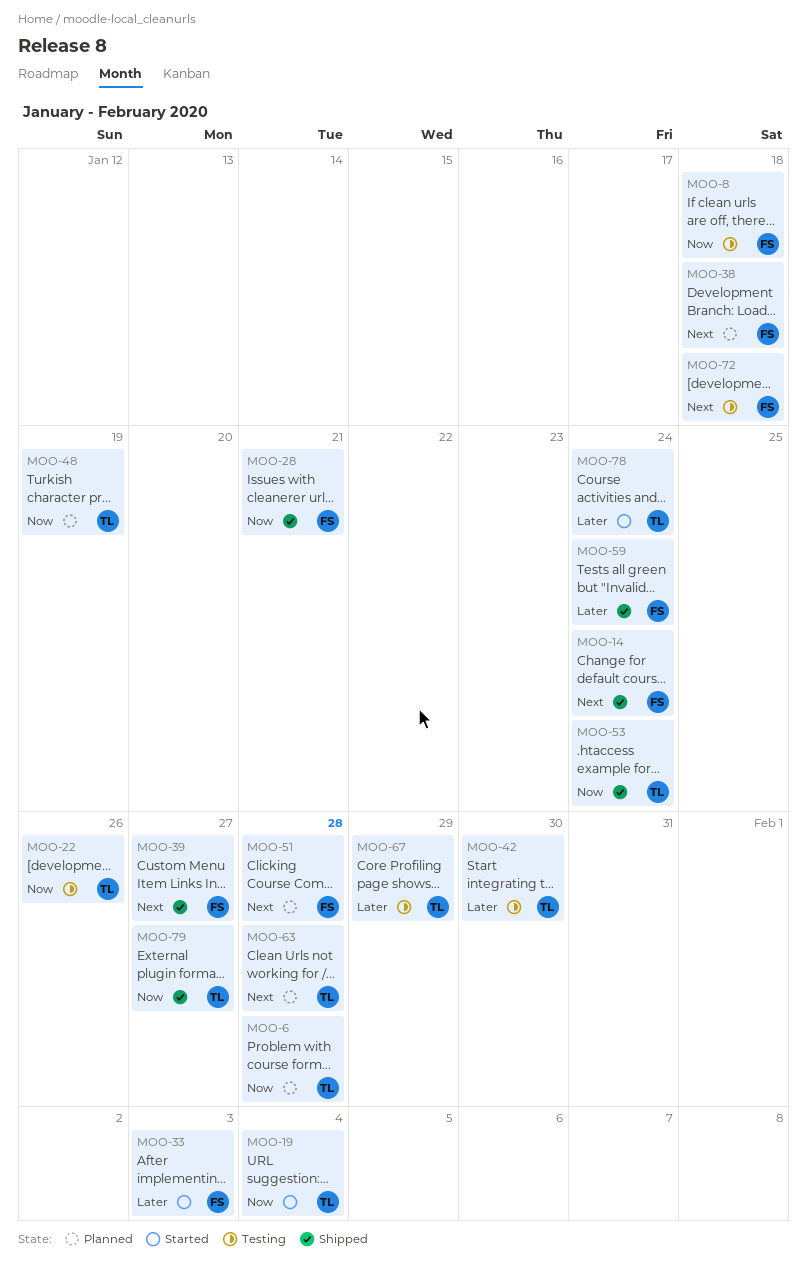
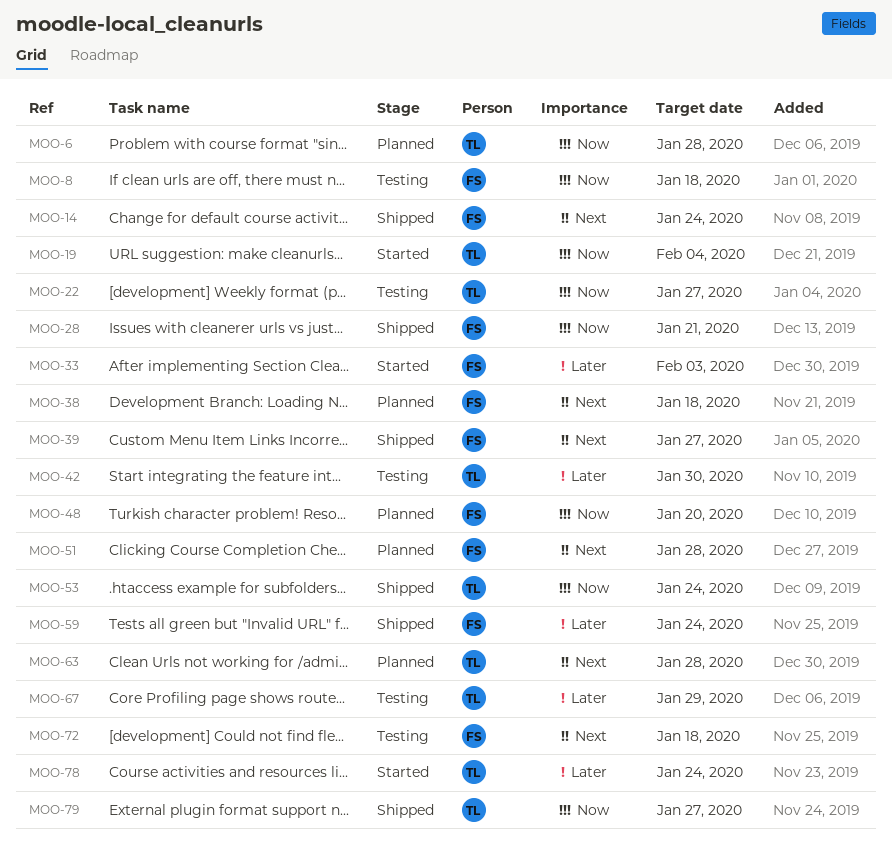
MOO-22, due: Jan 26 -> Jan 27
MOO-48, owner: TL -> FS
MOO-48, due: Jan 19 -> Jan 20

